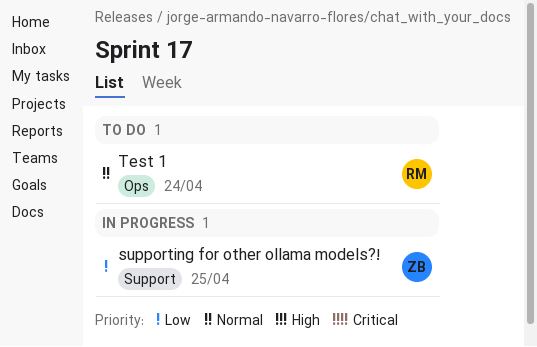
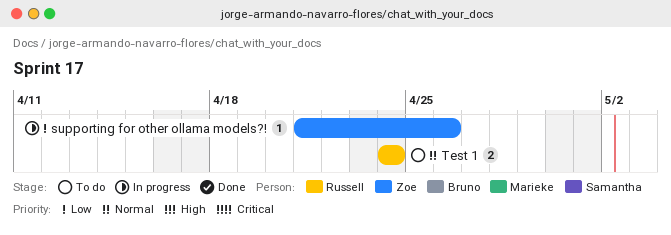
supporting for other ollama models?!, due: Apr 25 -> Apr 26

